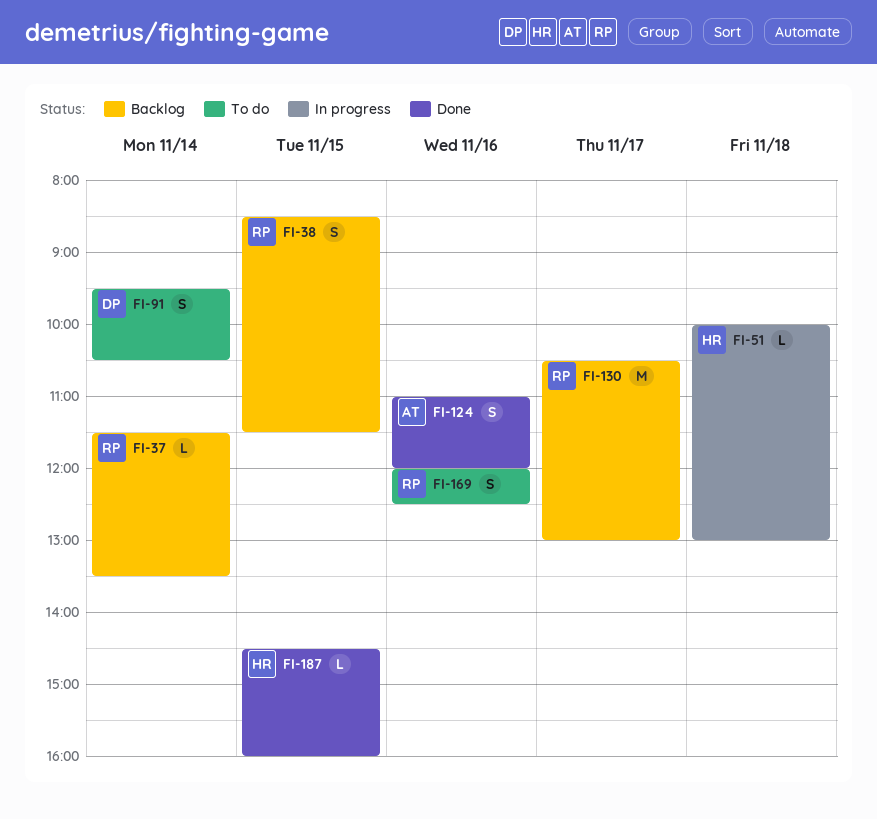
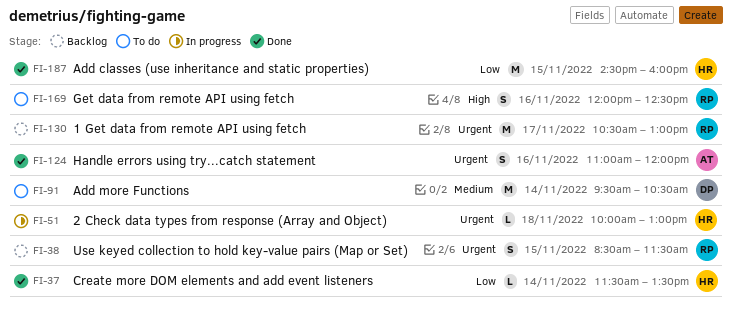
FI-37, status: Backlog -> Done
FI-37, owner: RP -> HR
FI-91, estimate: S -> M
FI-187, estimate: L -> M

